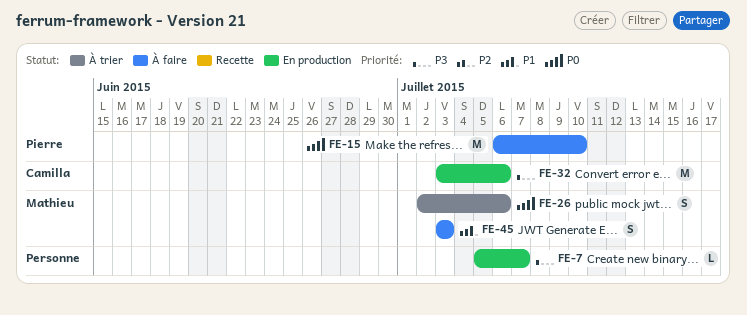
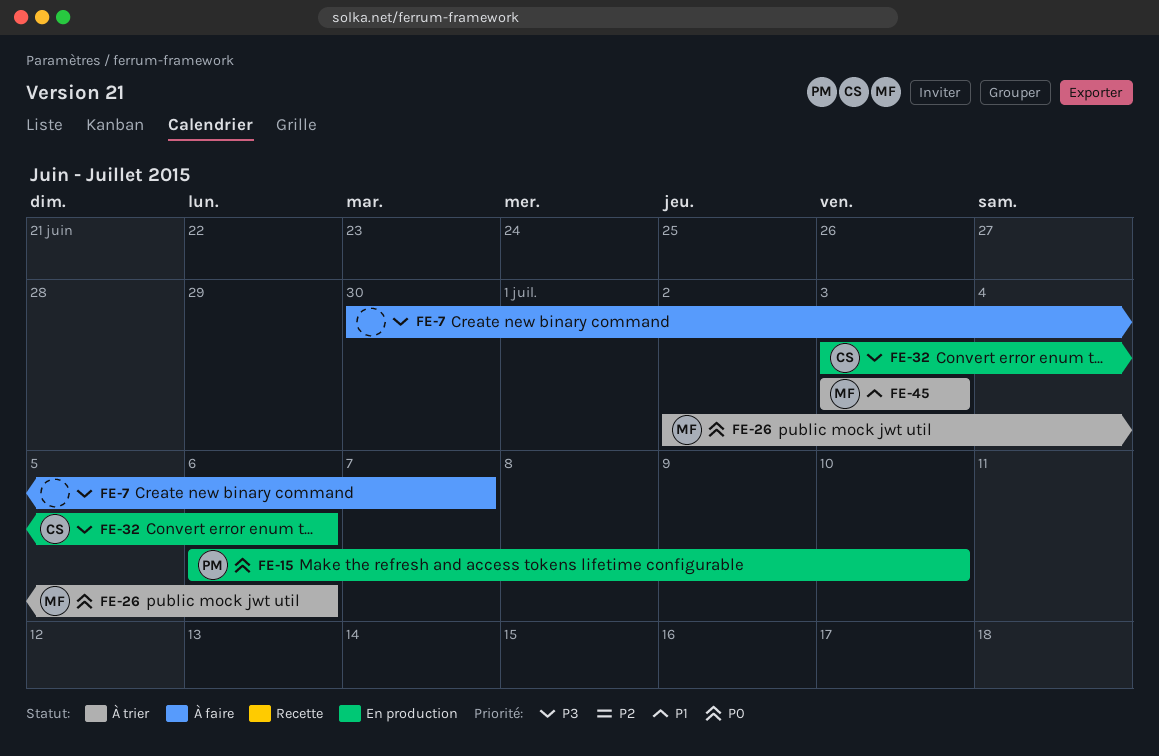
FE-7, status: En production -> À faire
FE-7, start: Jul 5 -> Jun 30
FE-15, status: À faire -> En production
FE-45, status: À faire -> À trier

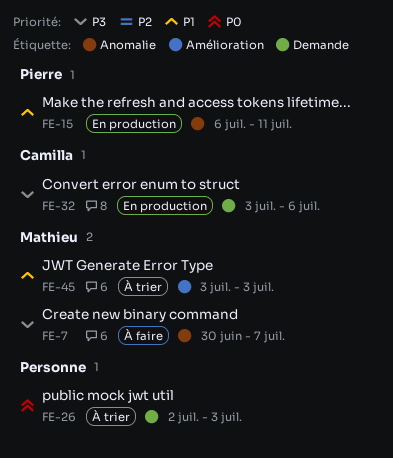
FE-7, owner: none -> Mathieu
FE-15, priority: P0 -> P1
FE-15, due: Jul 10 -> Jul 11
FE-26, owner: Mathieu -> none
FE-26, due: Jul 6 -> Jul 3

